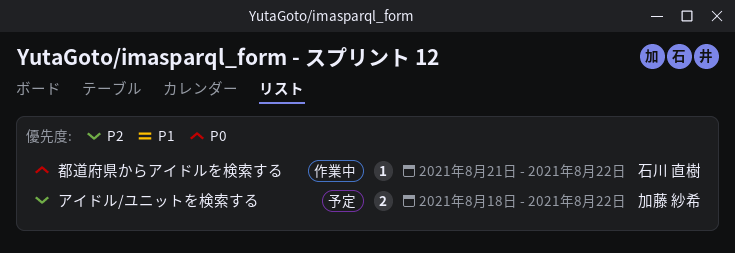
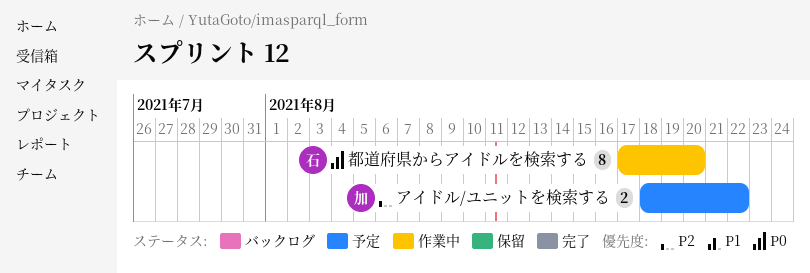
都道府県からアイドルを検索する, estimate: 1 -> 8
都道府県からアイドルを検索する, start: Aug 21 -> Aug 17
都道府県からアイドルを検索する, due: Aug 22 -> Aug 20

